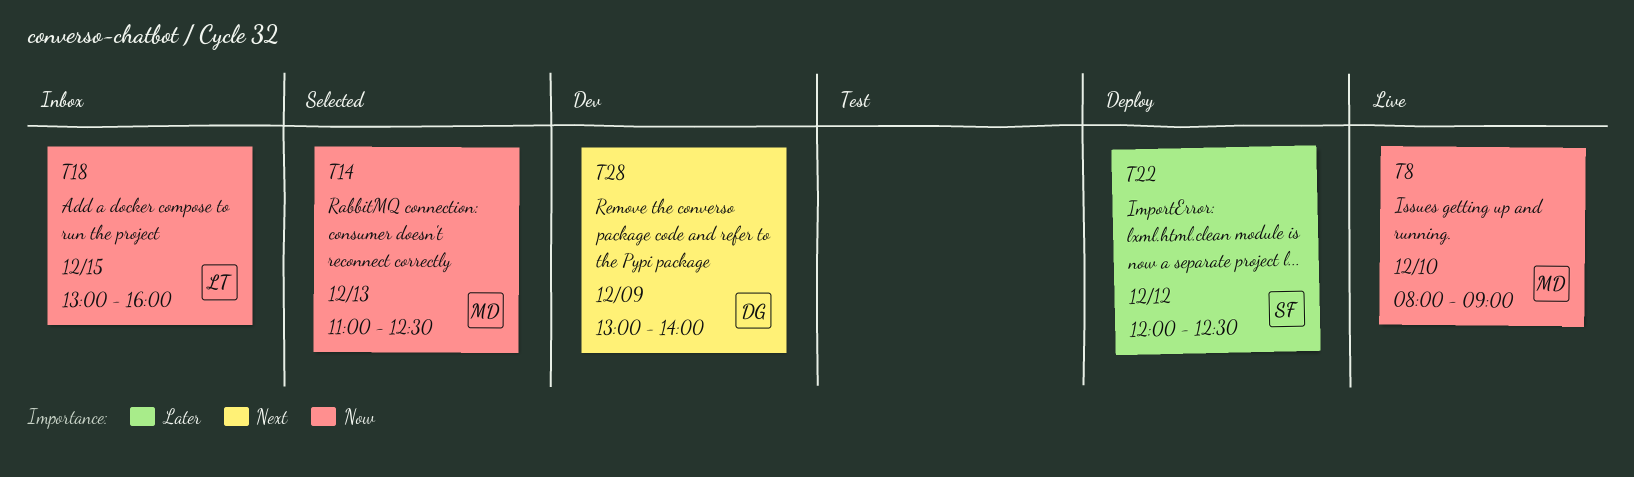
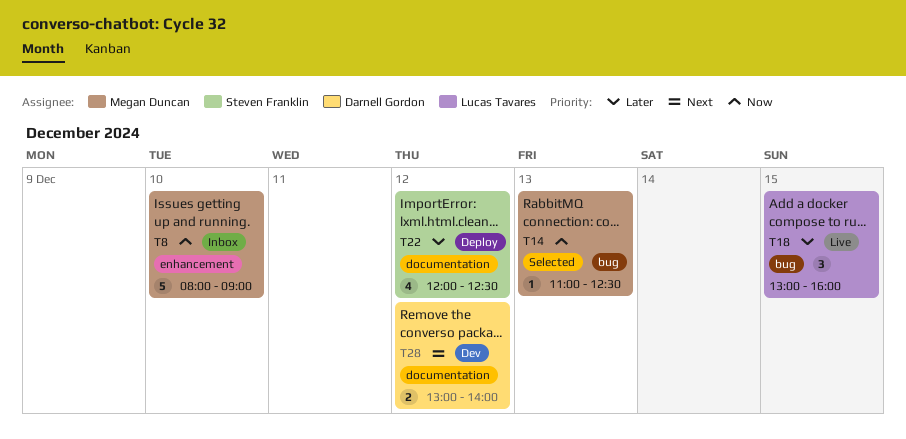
T8, status: Live -> Inbox
T18, status: Inbox -> Live
T18, priority: Now -> Later
T28, day: Dec 9 -> Dec 12

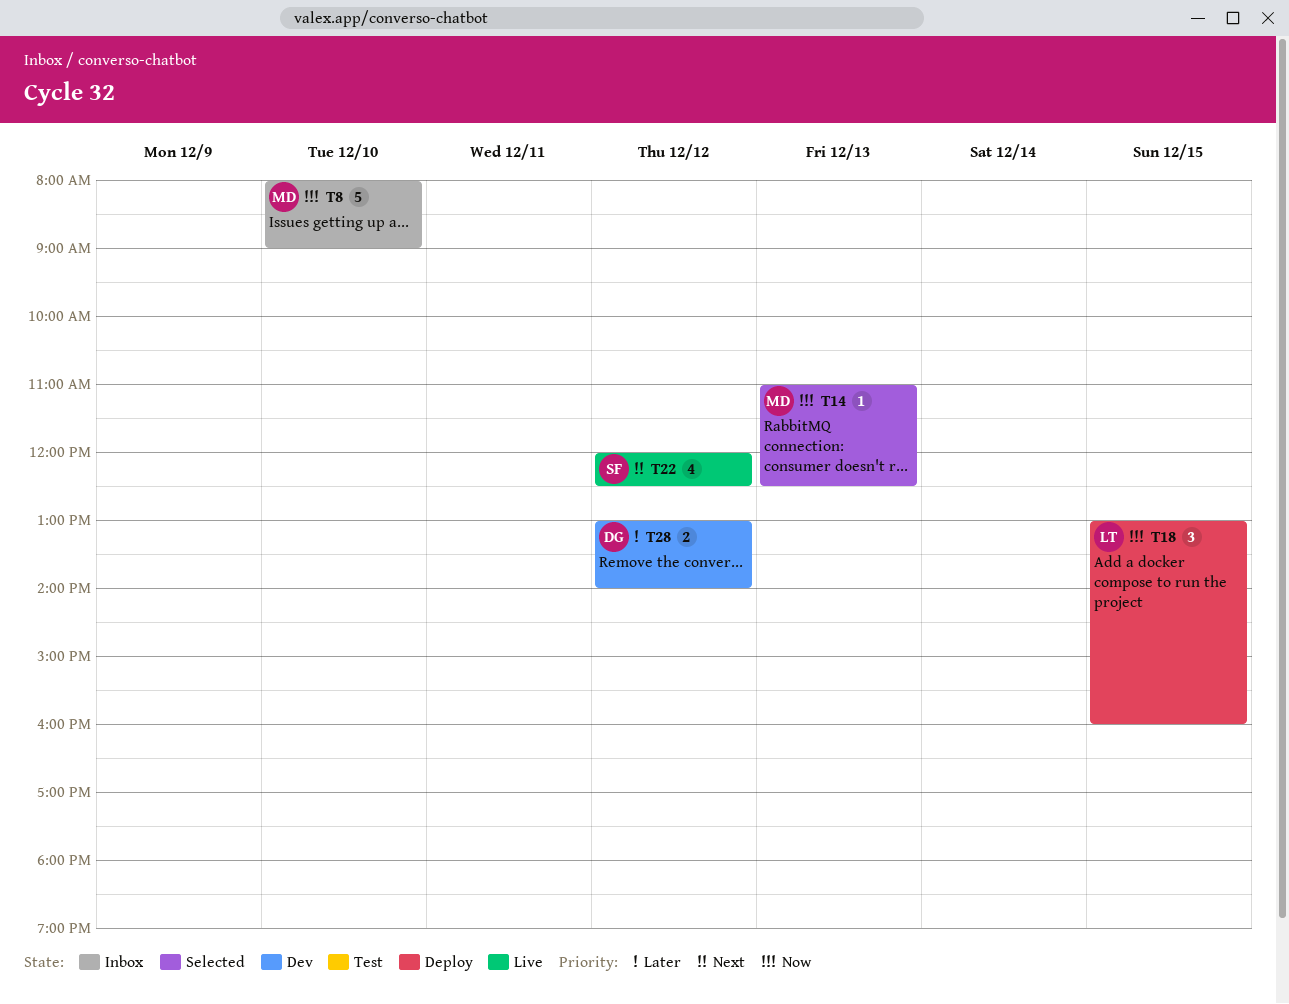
T18, status: Live -> Deploy
T18, priority: Later -> Now
T22, status: Deploy -> Live
T22, priority: Later -> Next
T28, priority: Next -> Later

